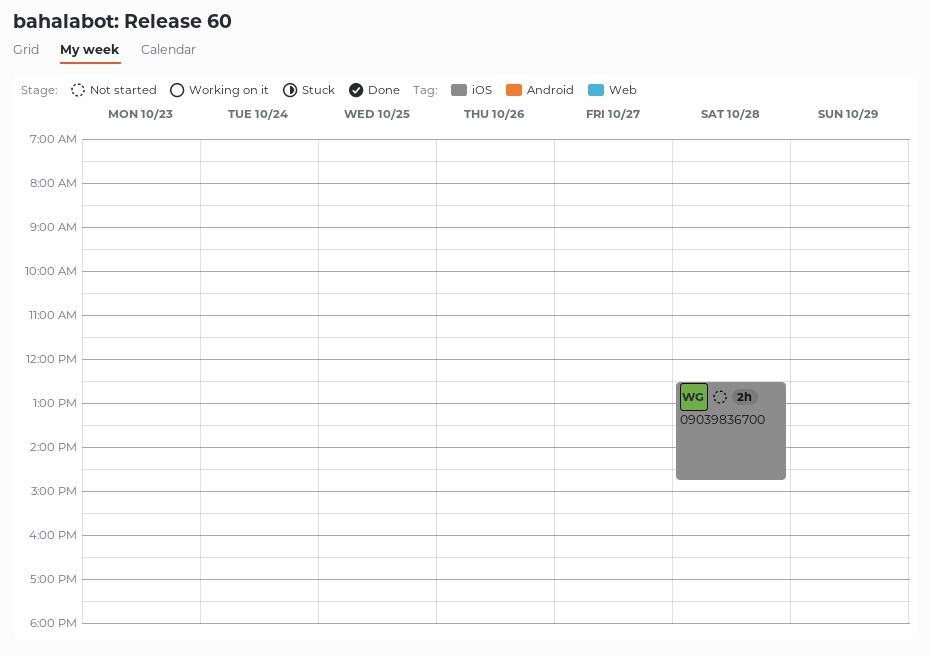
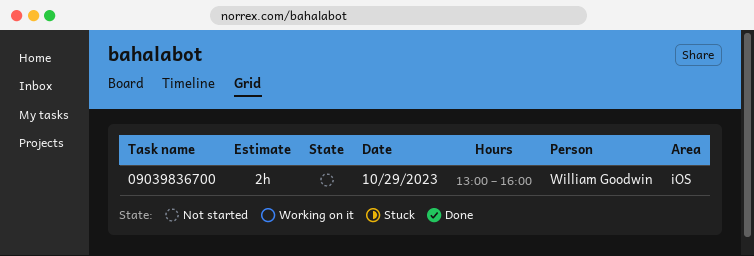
09039836700, day: Oct 28 -> Oct 29
09039836700, begins: 12:30 -> 13:00
09039836700, ends: 14:45 -> 16:00

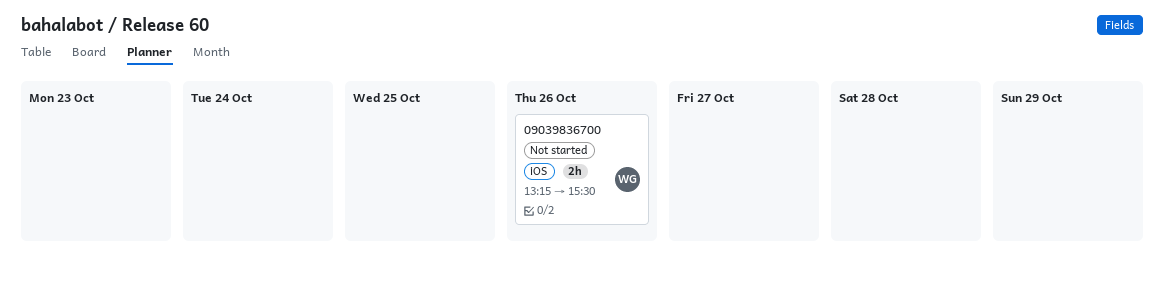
09039836700, day: Oct 29 -> Oct 26
09039836700, begins: 13:00 -> 13:15
09039836700, ends: 16:00 -> 15:30

